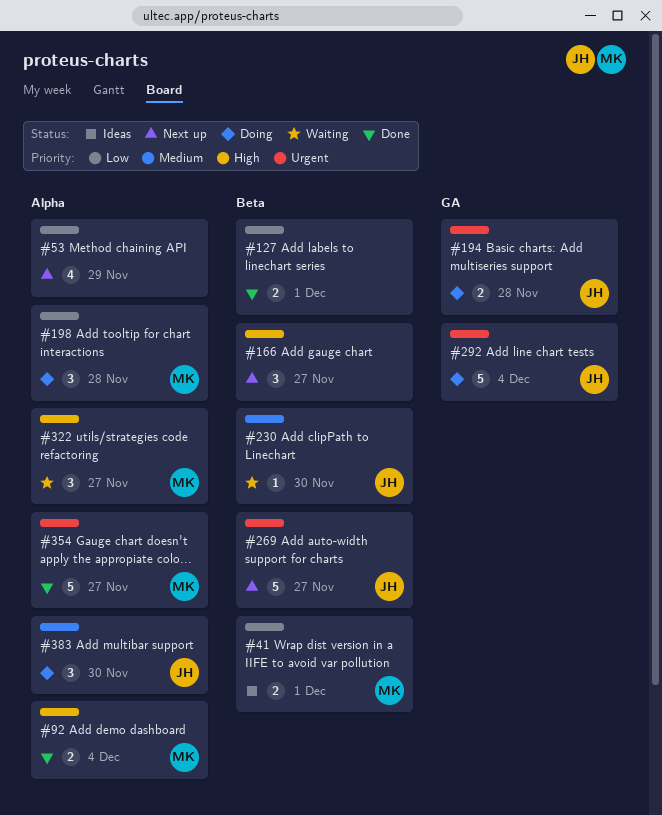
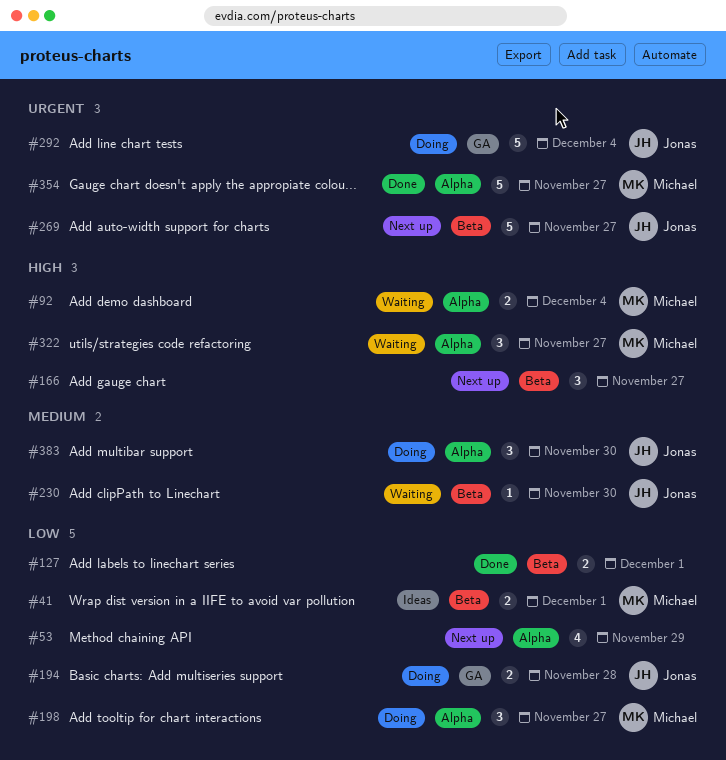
#92, status: Done -> Waiting
#194, priority: Urgent -> Low
#198, due: Nov 28 -> Nov 27

